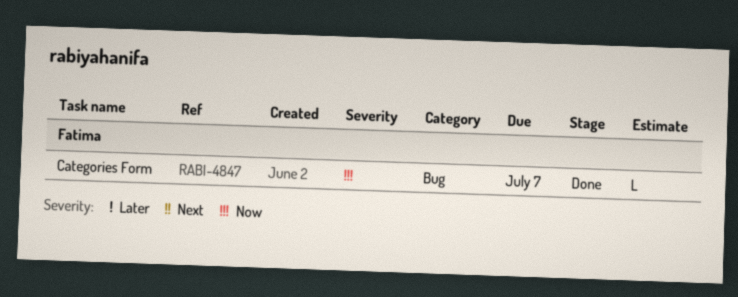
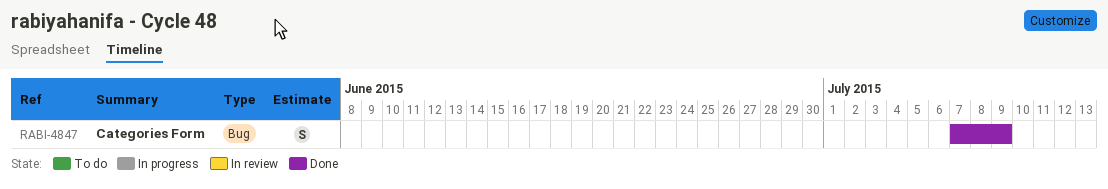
RABI-4847, estimate: L -> S
RABI-4847, due: Jul 7 -> Jul 9

